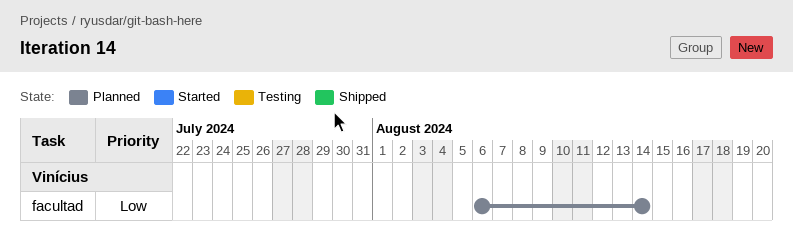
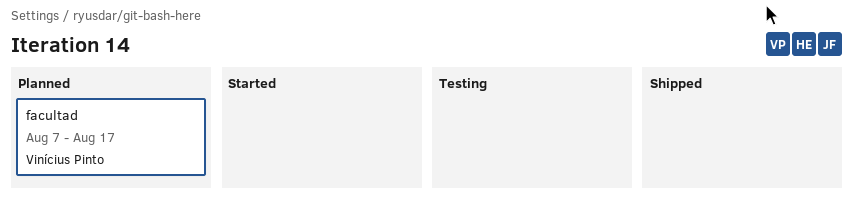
facultad, start: Aug 6 -> Aug 7
facultad, due: Aug 14 -> Aug 17

